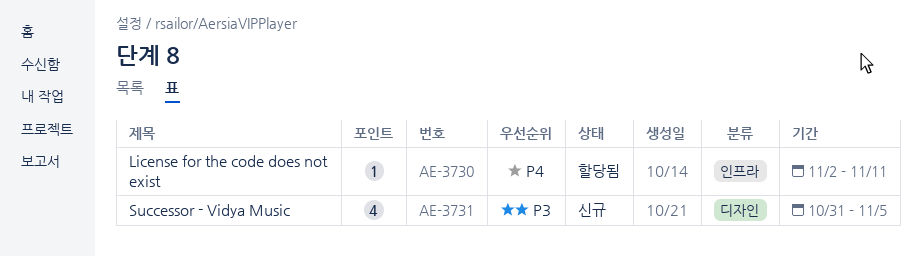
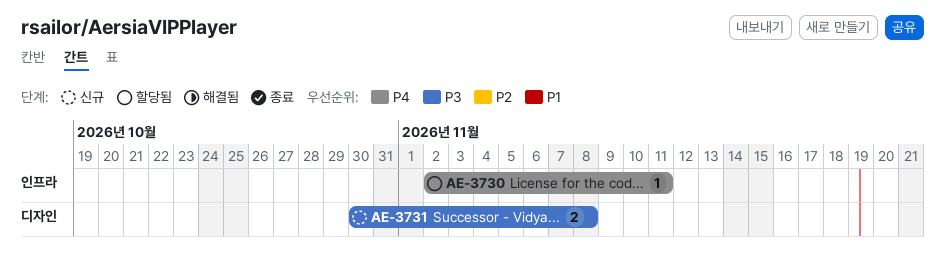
AE-3731, estimate: 4 -> 2
AE-3731, start: Oct 31 -> Oct 30
AE-3731, due: Nov 5 -> Nov 8

